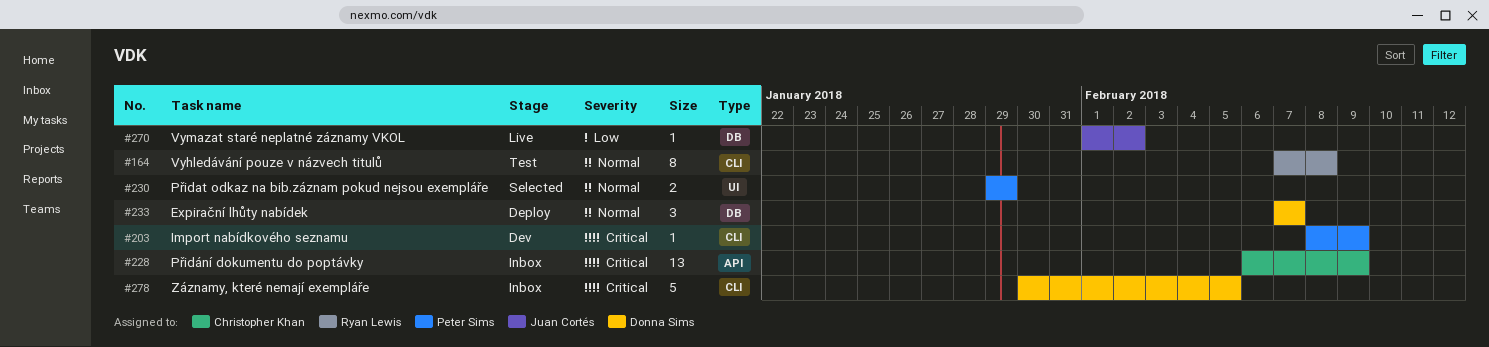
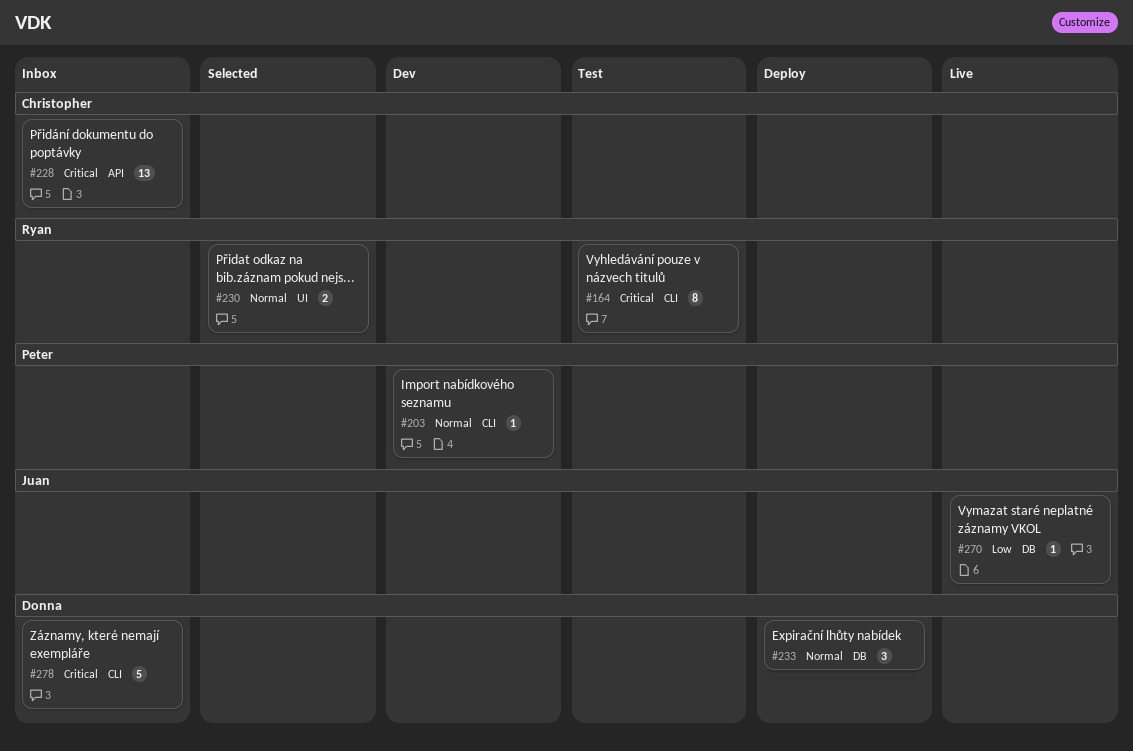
#164, priority: Normal -> Critical
#203, priority: Critical -> Normal
#230, owner: Peter Sims -> Ryan Lewis

